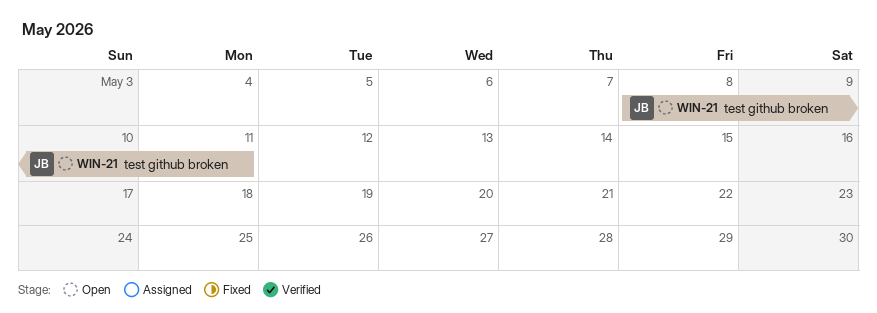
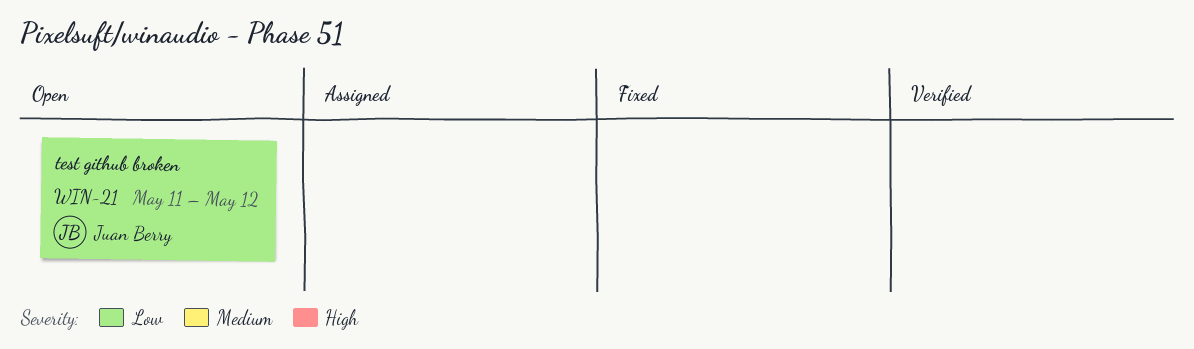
WIN-21, start: May 8 -> May 11
WIN-21, due: May 11 -> May 12

